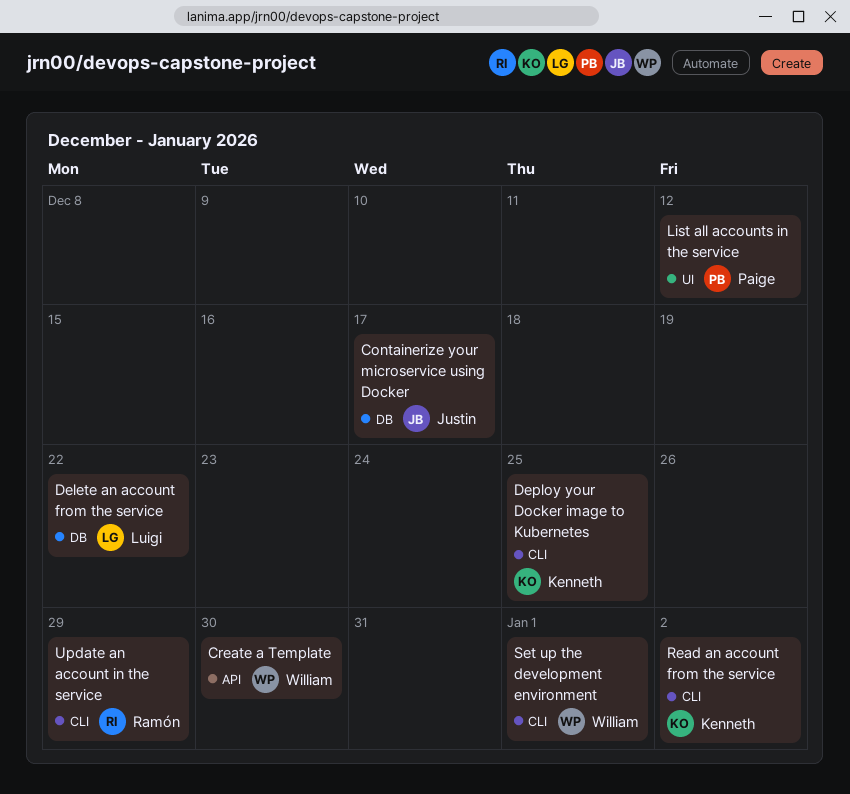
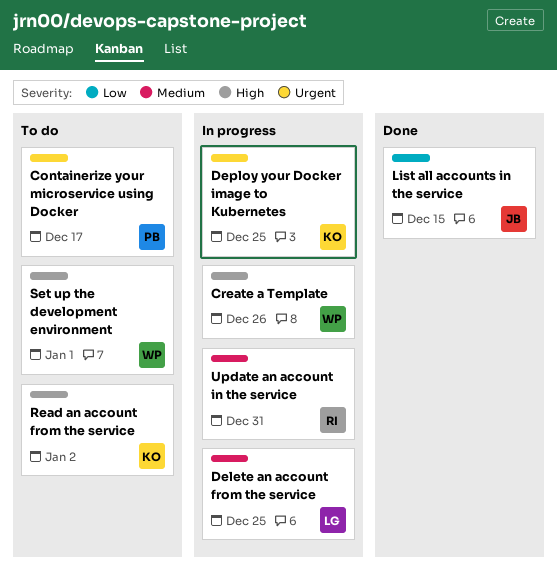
Containerize your microservice using Docker, owner: Justin -> Paige
Create a Template, due: Dec 30 -> Dec 26
Delete an account from the service, due: Dec 22 -> Dec 25
List all accounts in the service, owner: Paige -> Justin
List all accounts in the service, due: Dec 12 -> Dec 15
Update an account in the service, due: Dec 29 -> Dec 31

